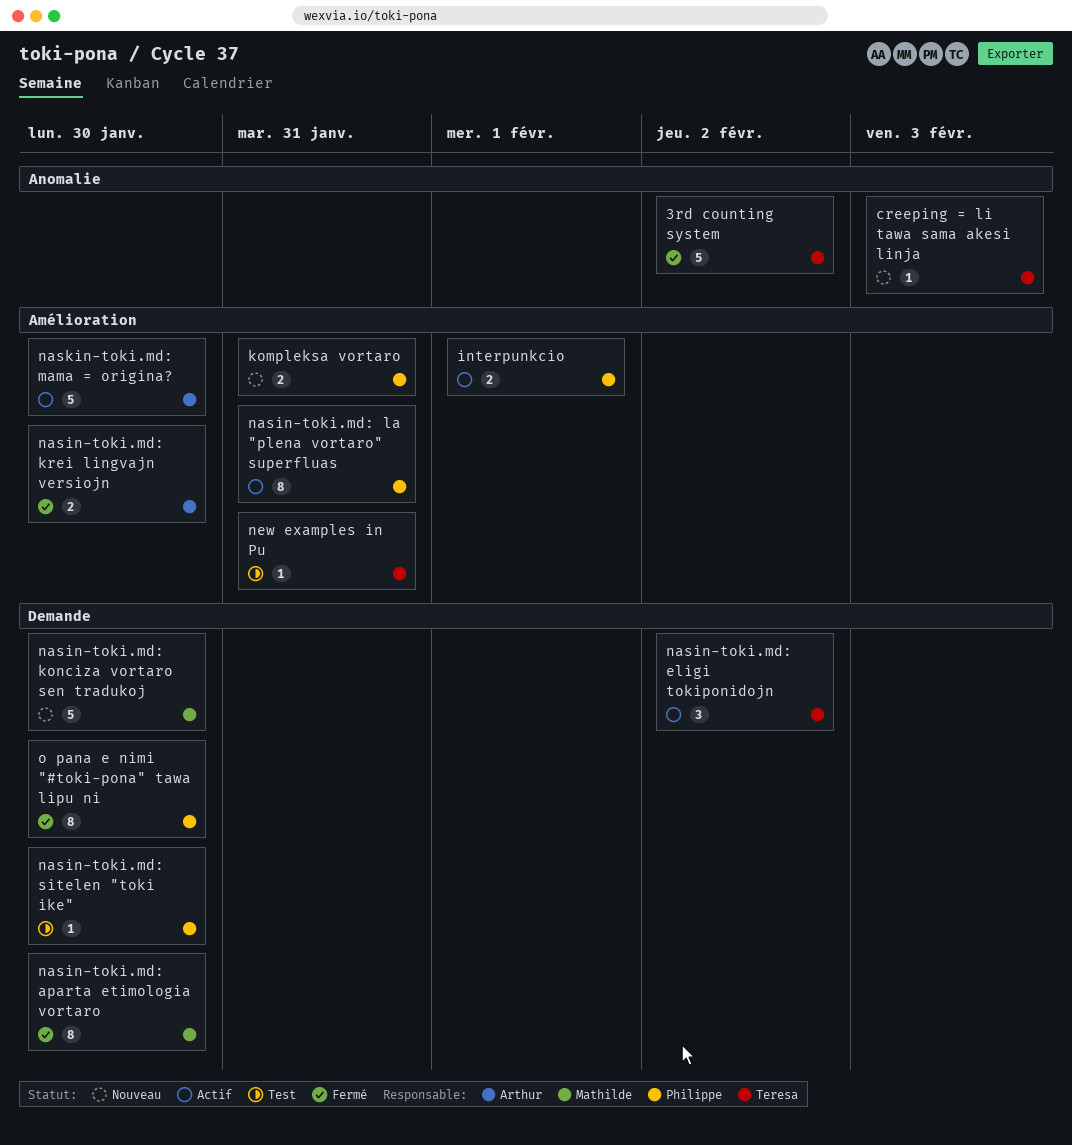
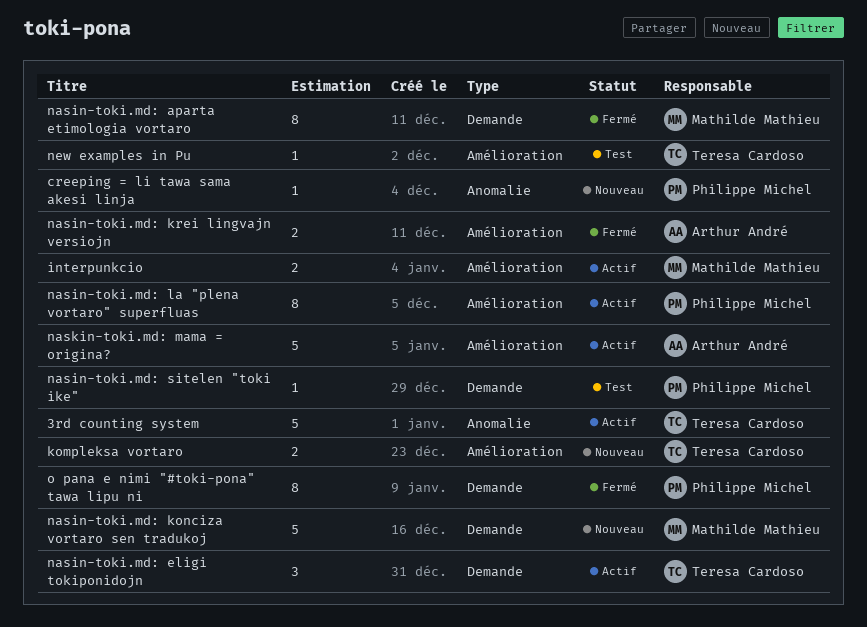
3rd counting system, status: Fermé -> Actif
creeping = li tawa sama akesi linja, owner: Teresa Cardoso -> Philippe Michel
interpunkcio, owner: Philippe Michel -> Mathilde Mathieu
kompleksa vortaro, owner: Philippe Michel -> Teresa Cardoso

